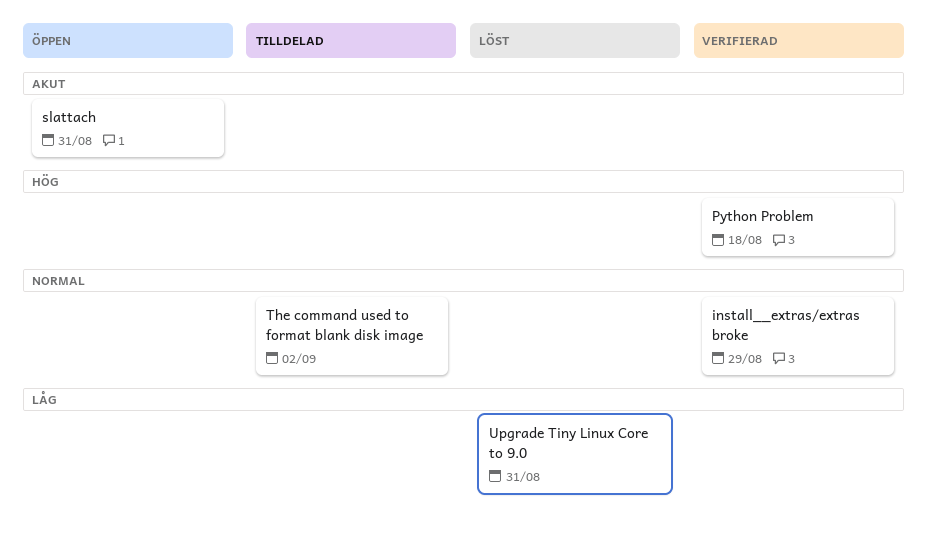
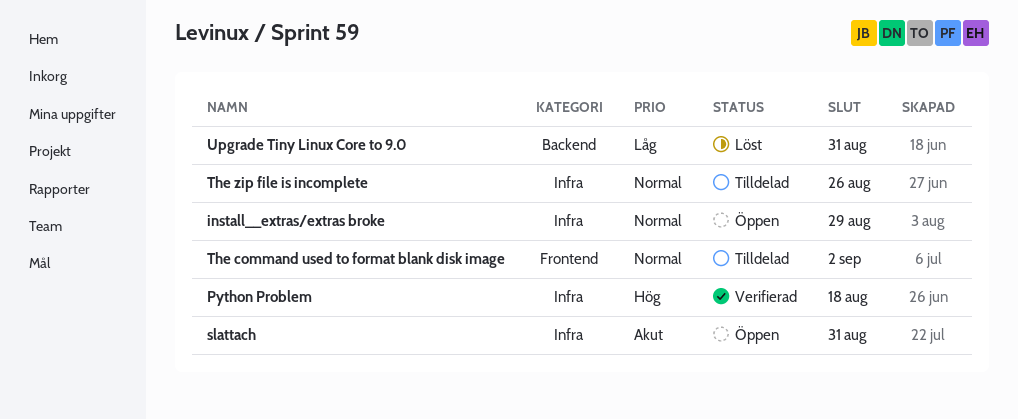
install__extras/extras broke, status: Verifierad -> Öppen
The zip file is incomplete: none -> present

